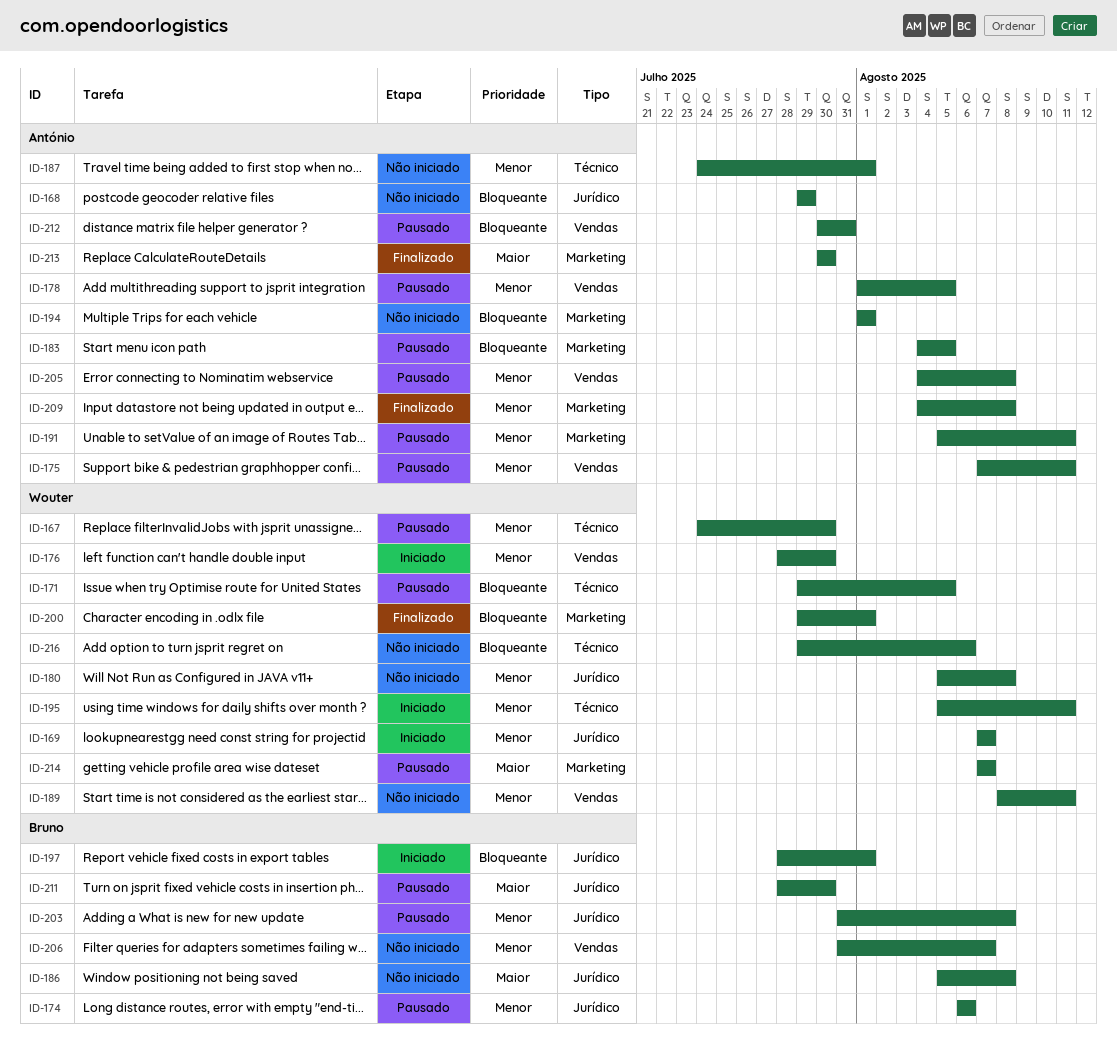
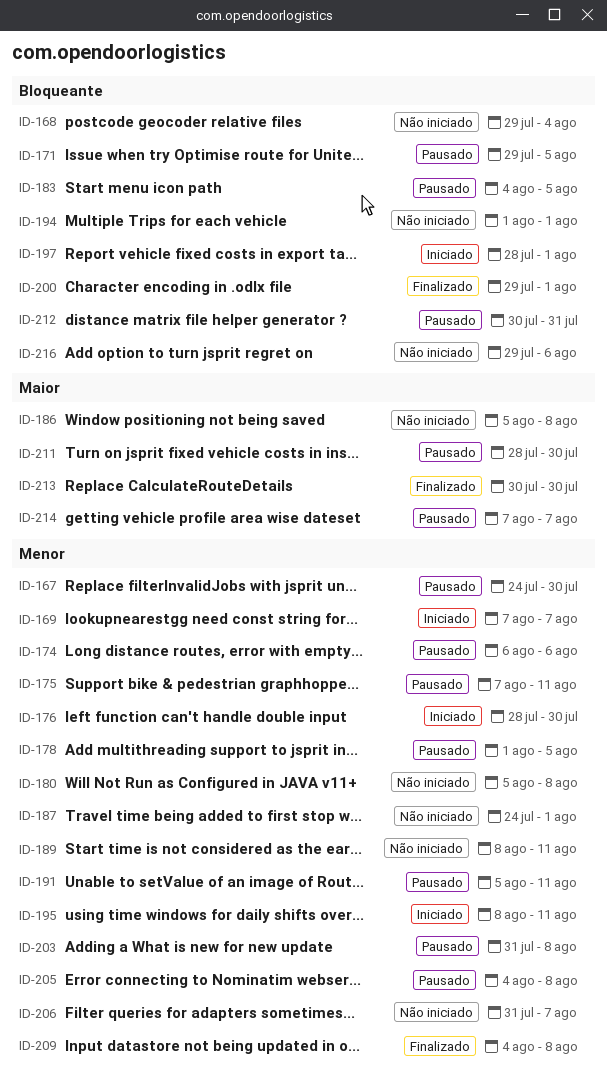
ID-168, due: Jul 29 -> Aug 4
ID-195, start: Aug 5 -> Aug 8

